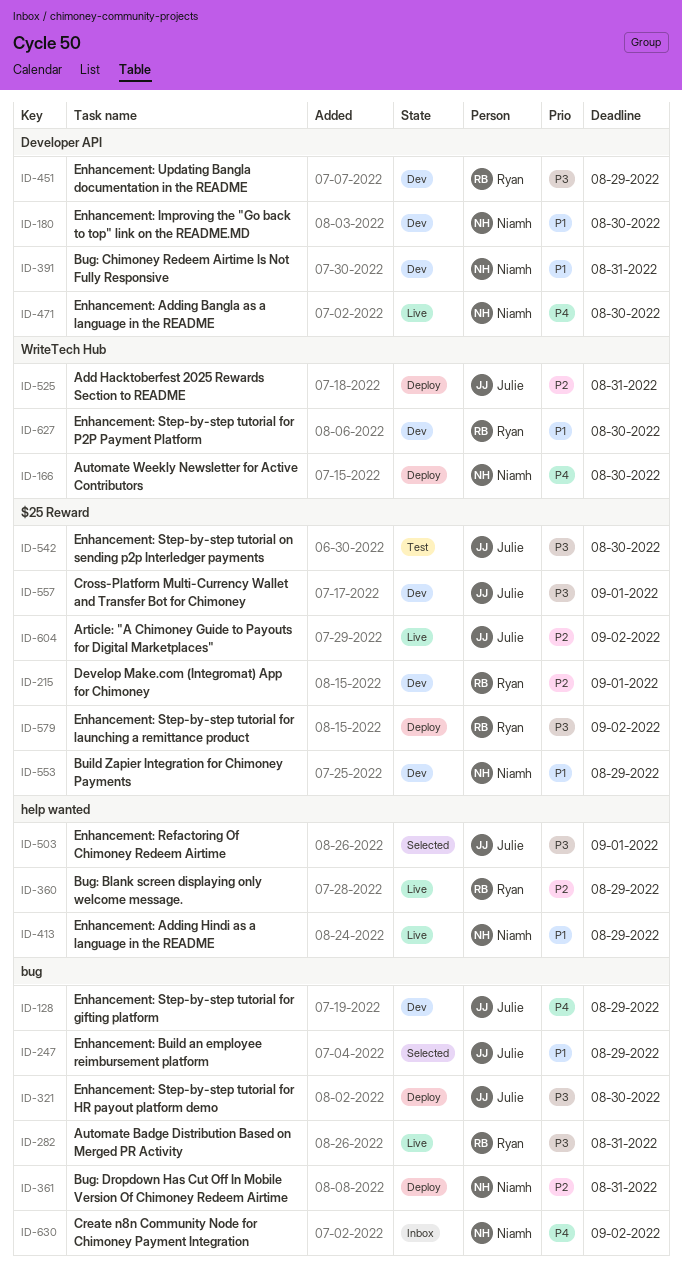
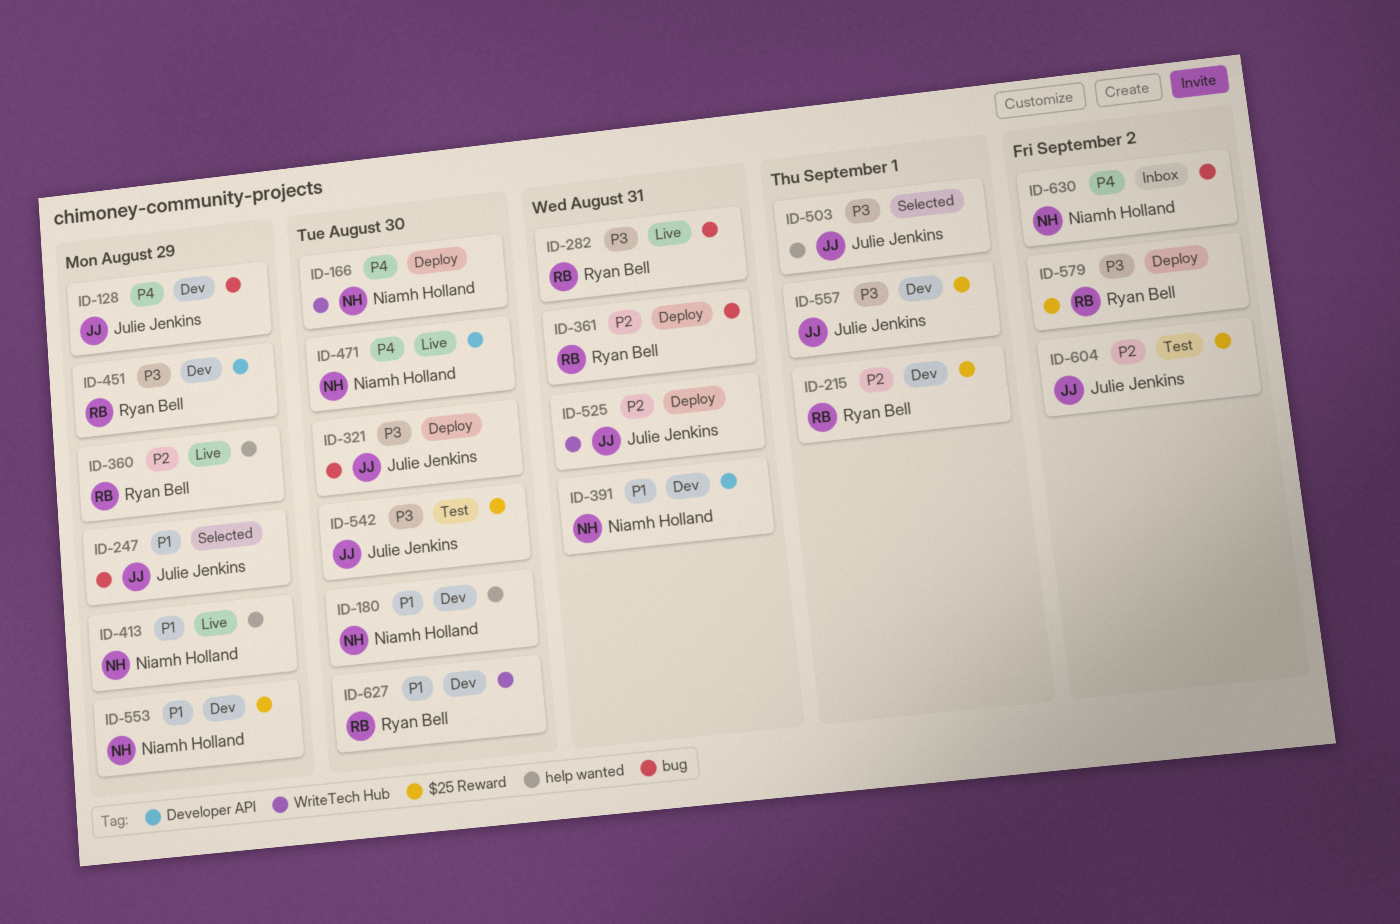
ID-180, label: Developer API -> help wanted
ID-361, owner: Niamh Holland -> Ryan Bell
ID-604, status: Live -> Test

